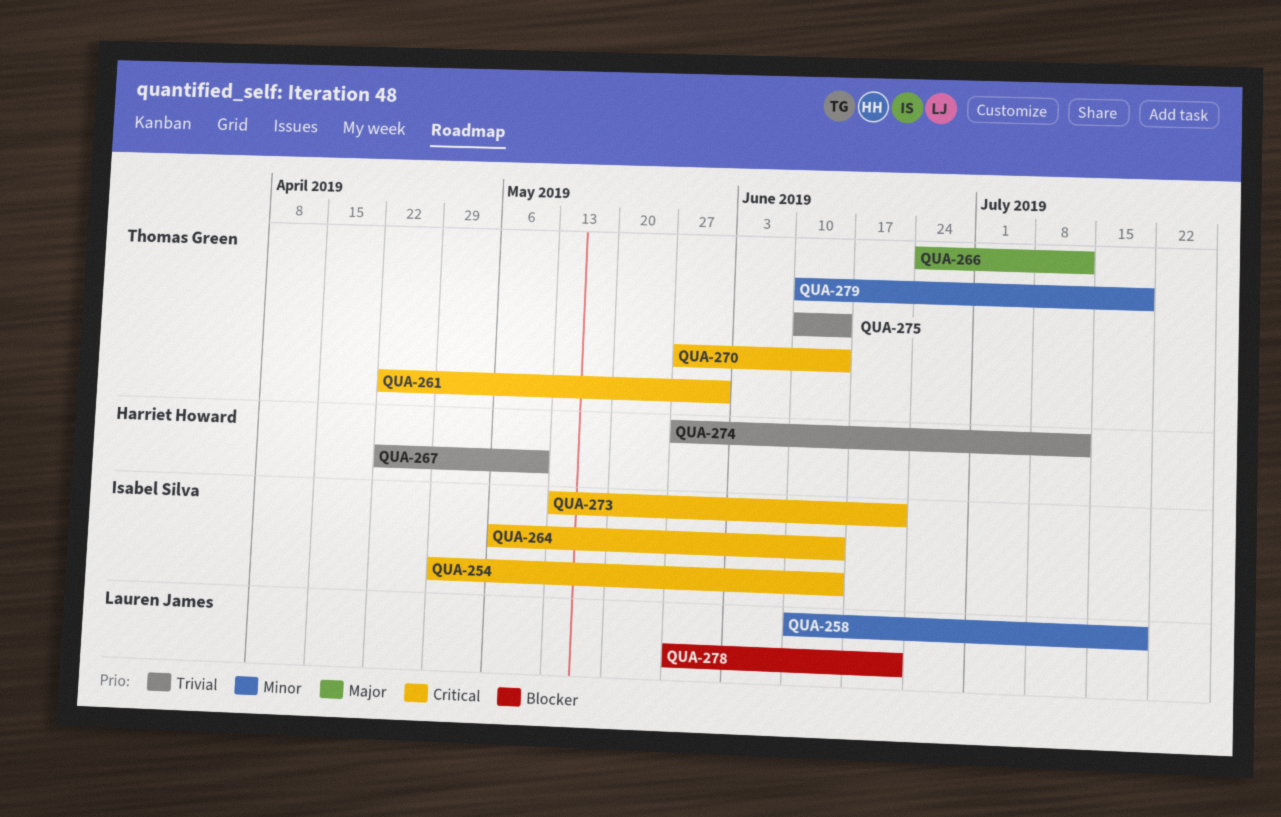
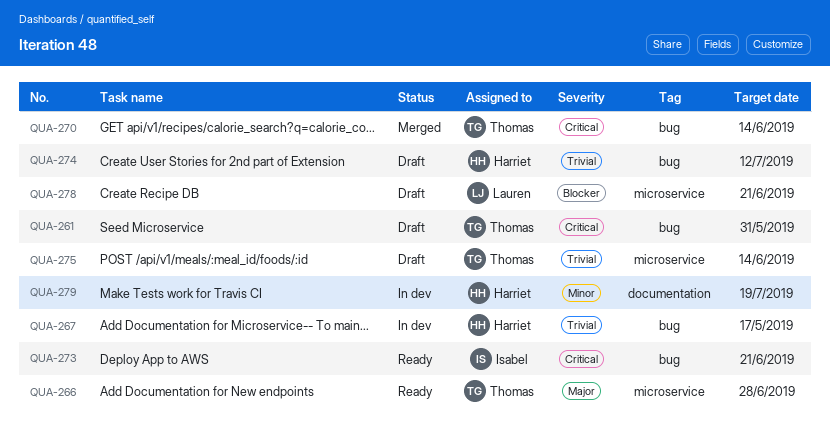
QUA-254: present -> none
QUA-258: present -> none
QUA-264: present -> none
QUA-266, due: Jul 12 -> Jun 28
QUA-267, due: May 10 -> May 17
QUA-279, owner: Thomas Green -> Harriet Howard

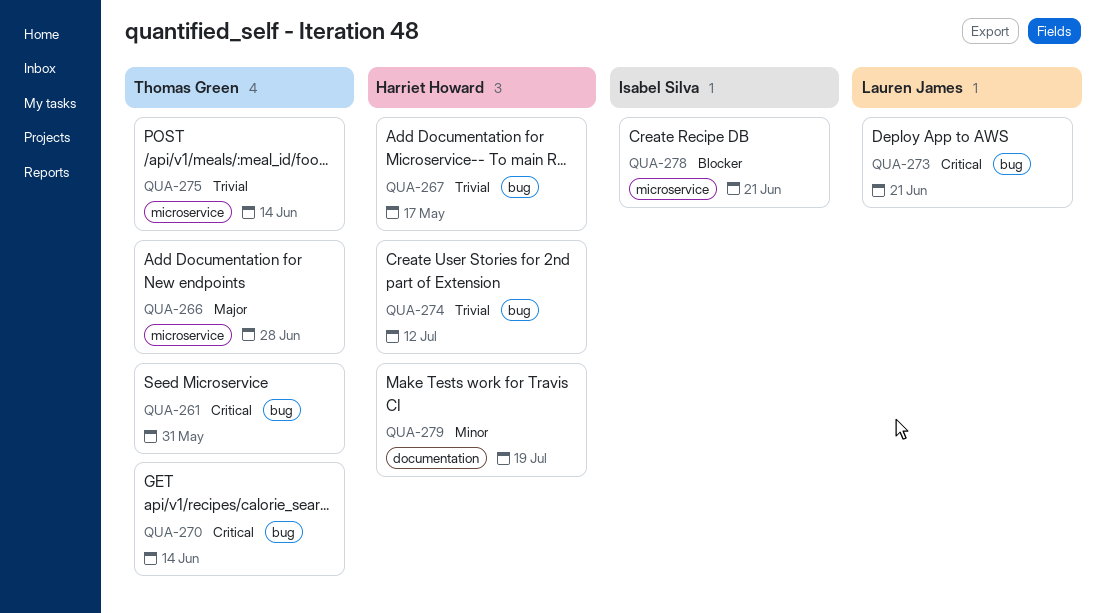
QUA-273, owner: Isabel Silva -> Lauren James
QUA-278, owner: Lauren James -> Isabel Silva

